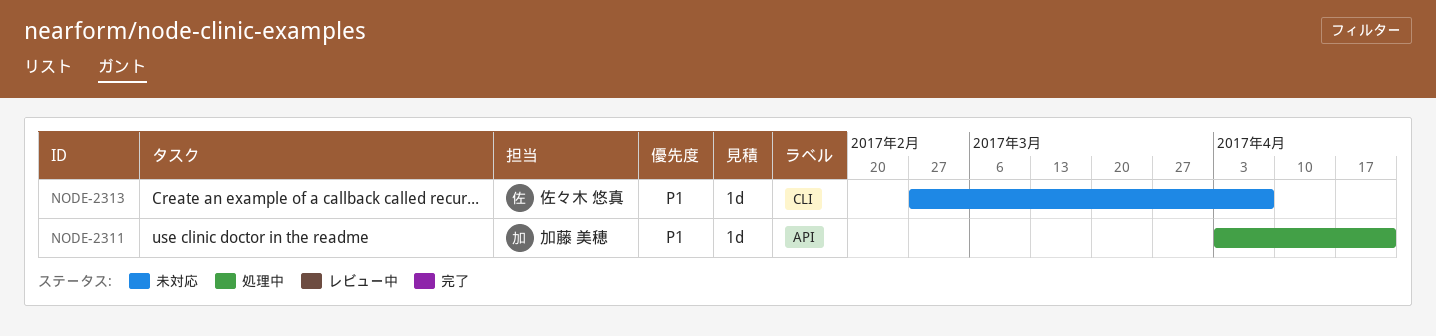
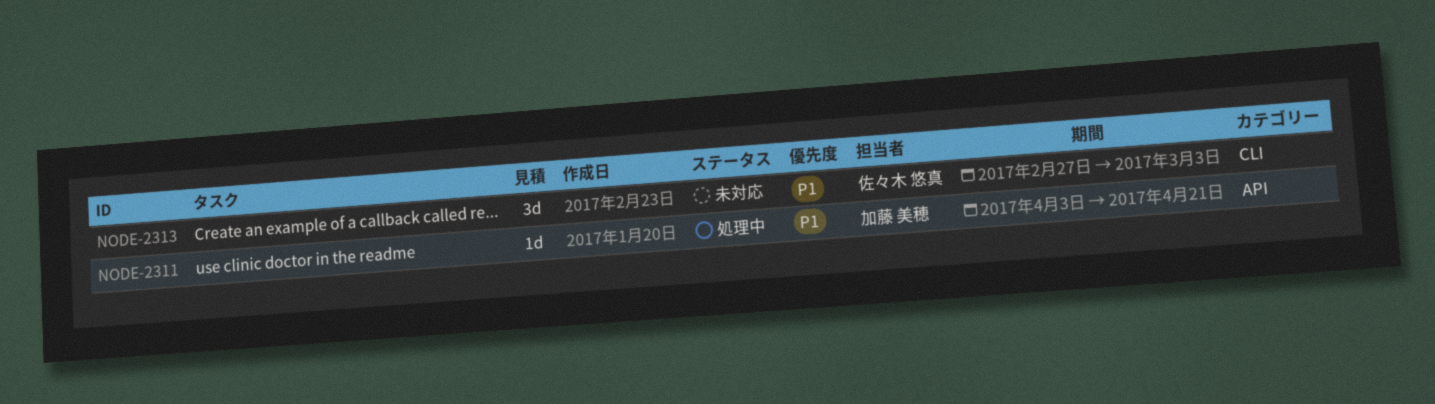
NODE-2313, estimate: 1d -> 3d
NODE-2313, due: Apr 7 -> Mar 3

